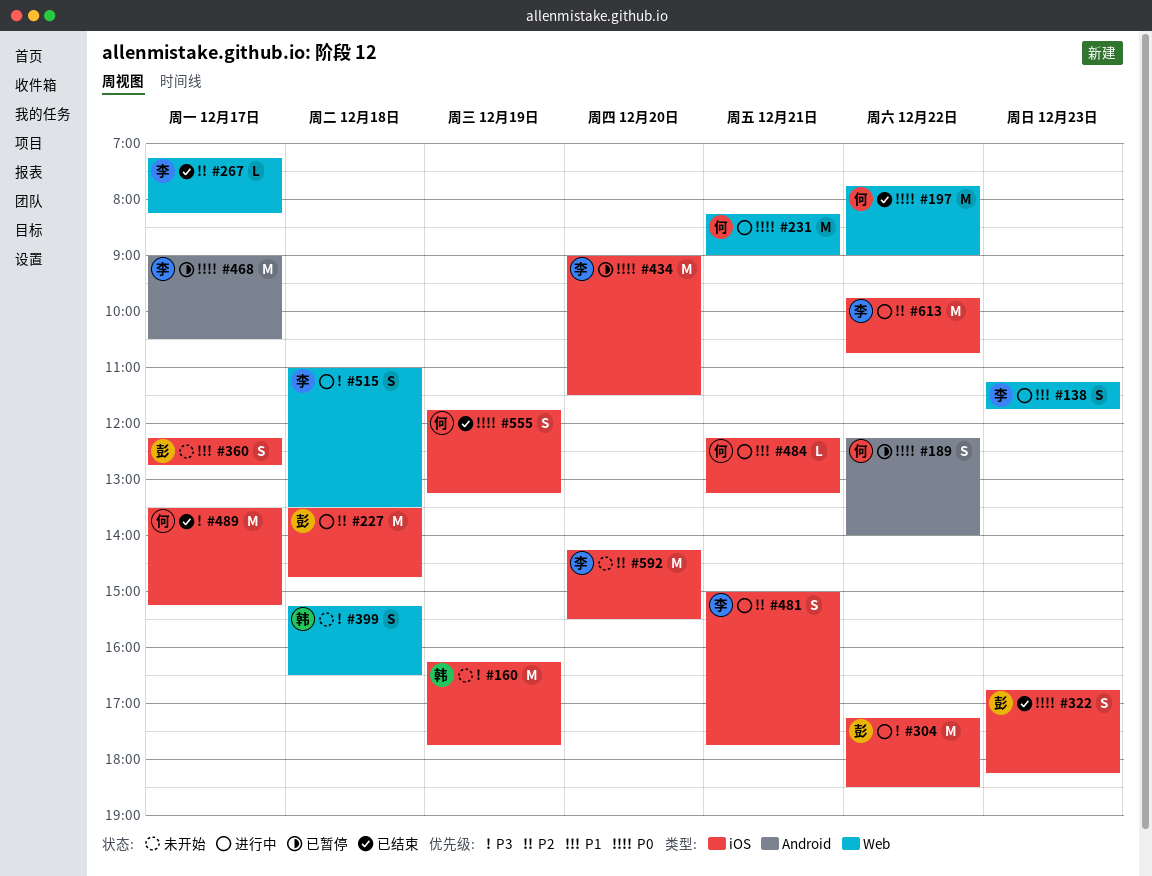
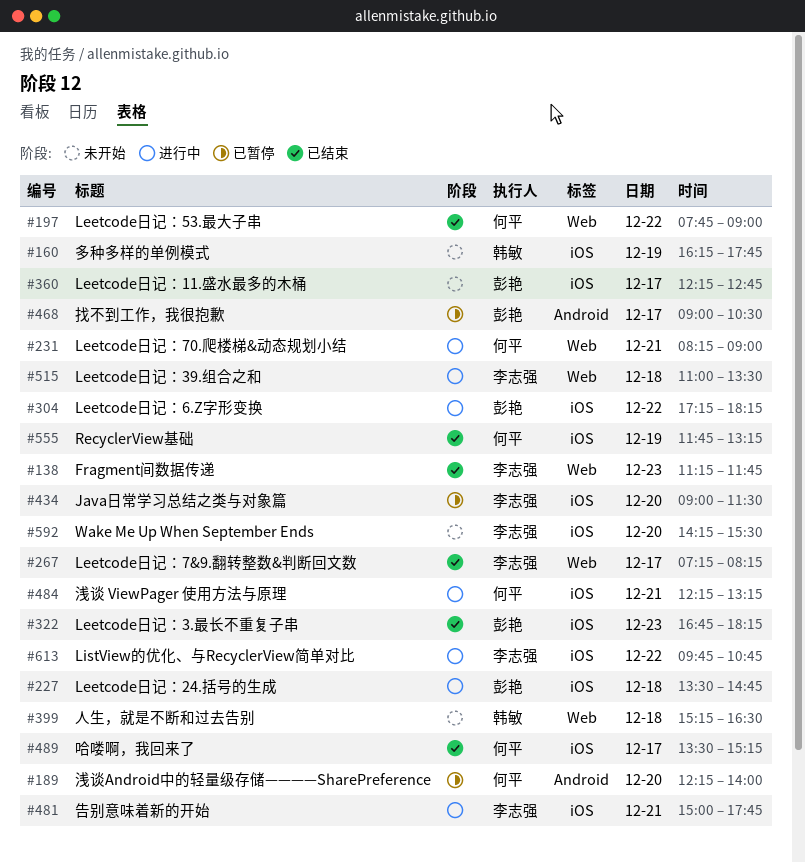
#138, status: 进行中 -> 已结束
#189, day: Dec 22 -> Dec 20
#304, ends: 18:30 -> 18:15
#468, owner: 李志强 -> 彭艳

